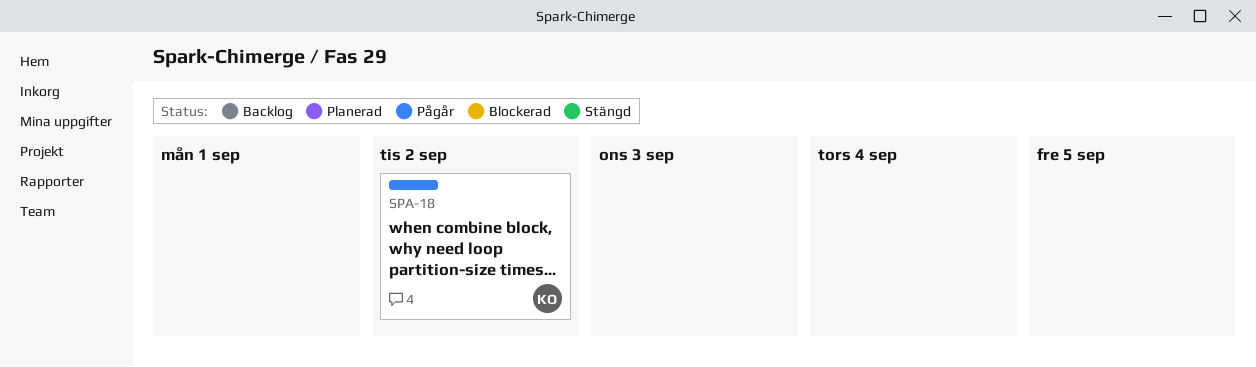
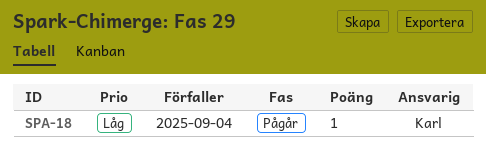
SPA-18, due: Sep 2 -> Sep 4

